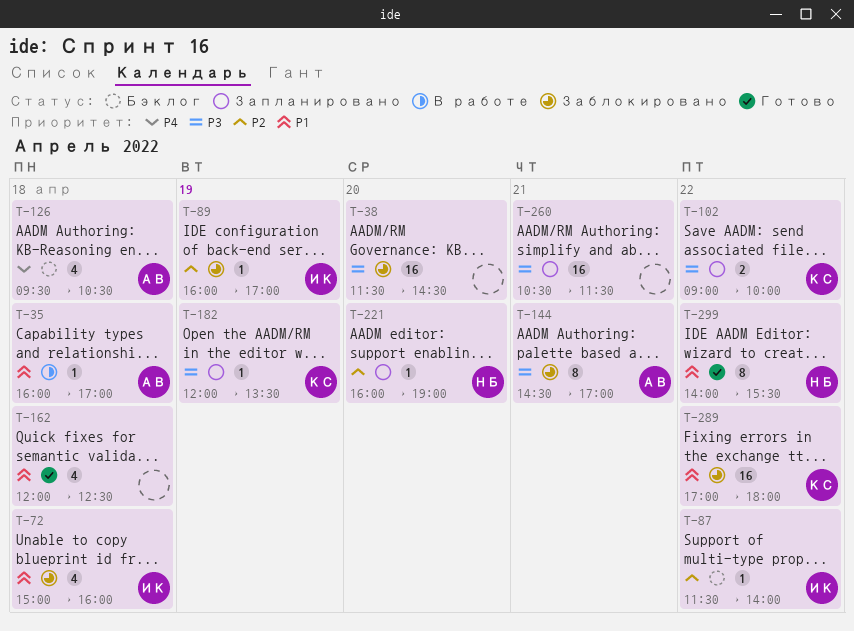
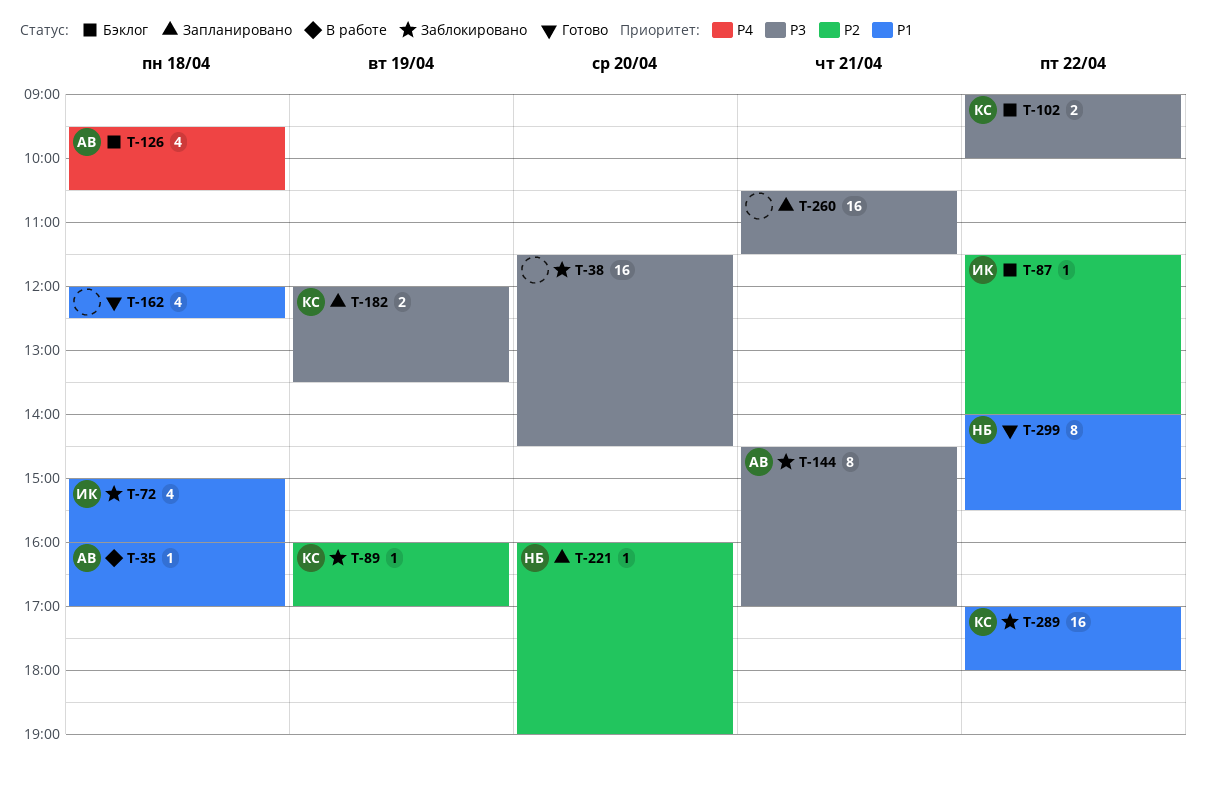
T-89, owner: ИК -> КС
T-102, status: Запланировано -> Бэклог
T-182, estimate: 1 -> 2

